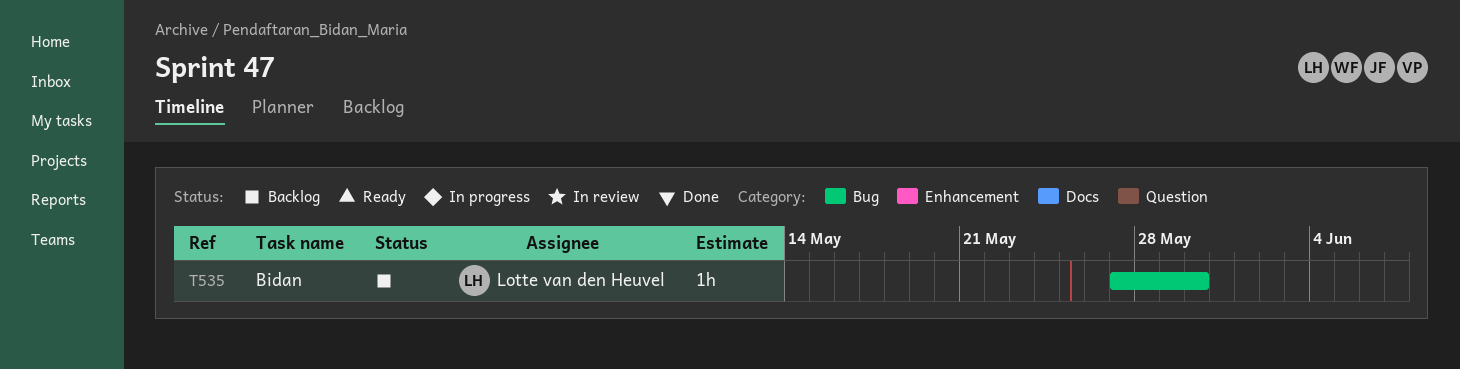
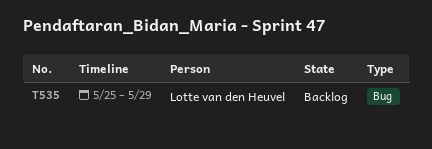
T535, start: May 27 -> May 25
T535, due: May 30 -> May 29

